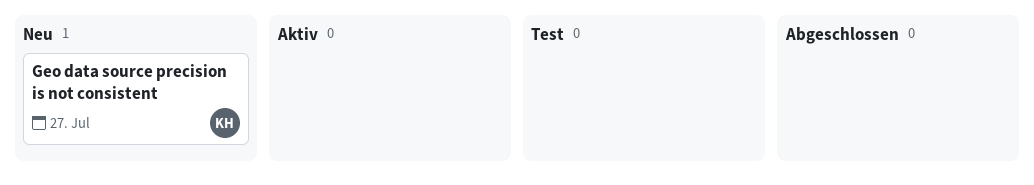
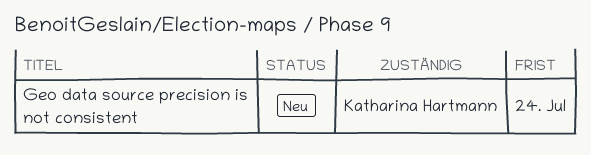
Geo data source precision is not consistent, due: Jul 27 -> Jul 24

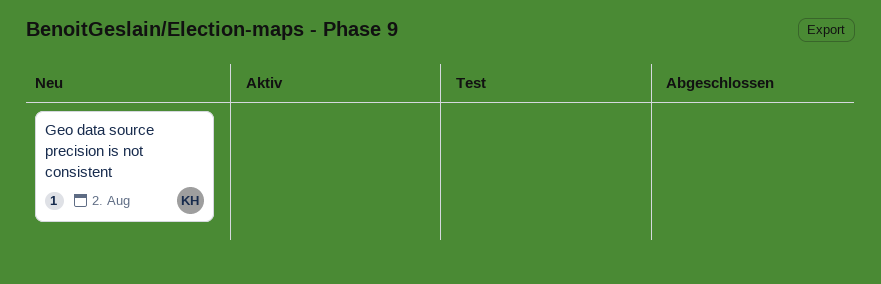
Geo data source precision is not consistent, due: Jul 24 -> Aug 2

